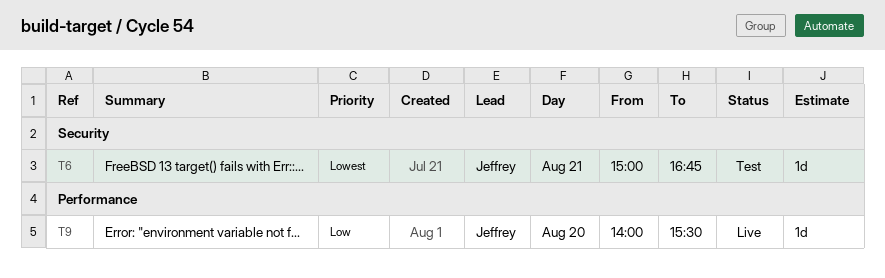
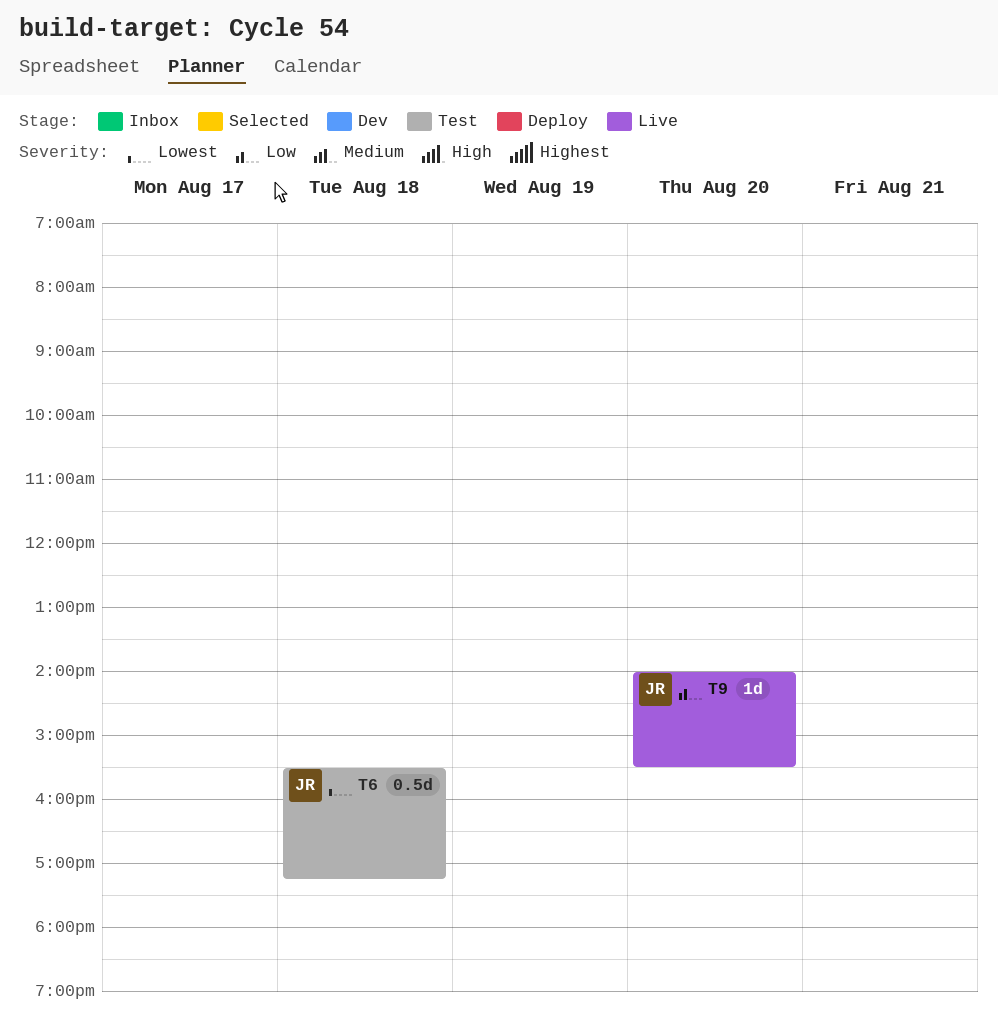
T6, estimate: 1d -> 0.5d
T6, day: Aug 21 -> Aug 18
T6, begins: 15:00 -> 15:30
T6, ends: 16:45 -> 17:15

